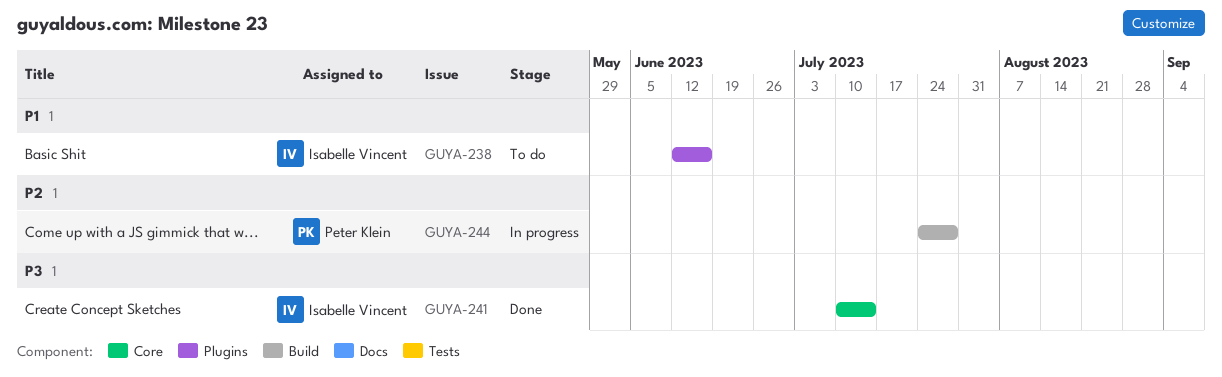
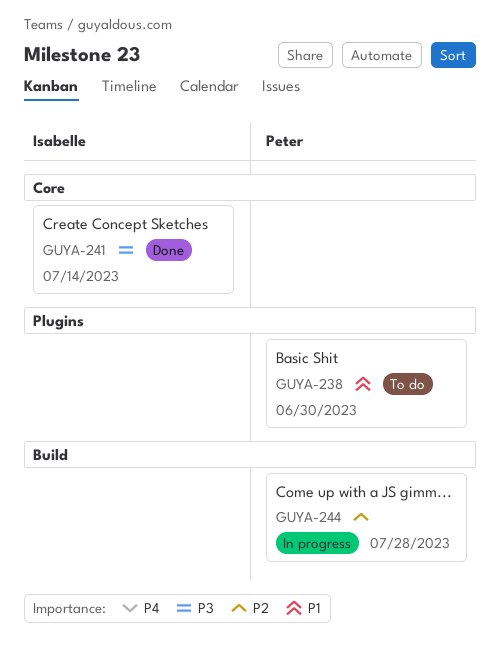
GUYA-238, owner: Isabelle Vincent -> Peter Klein
GUYA-238, due: Jun 16 -> Jun 30

